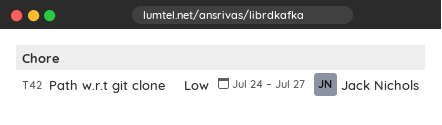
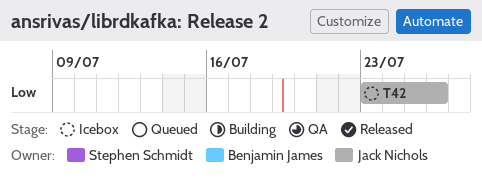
T42, start: Jul 24 -> Jul 23
T42, due: Jul 27 -> Jul 26

